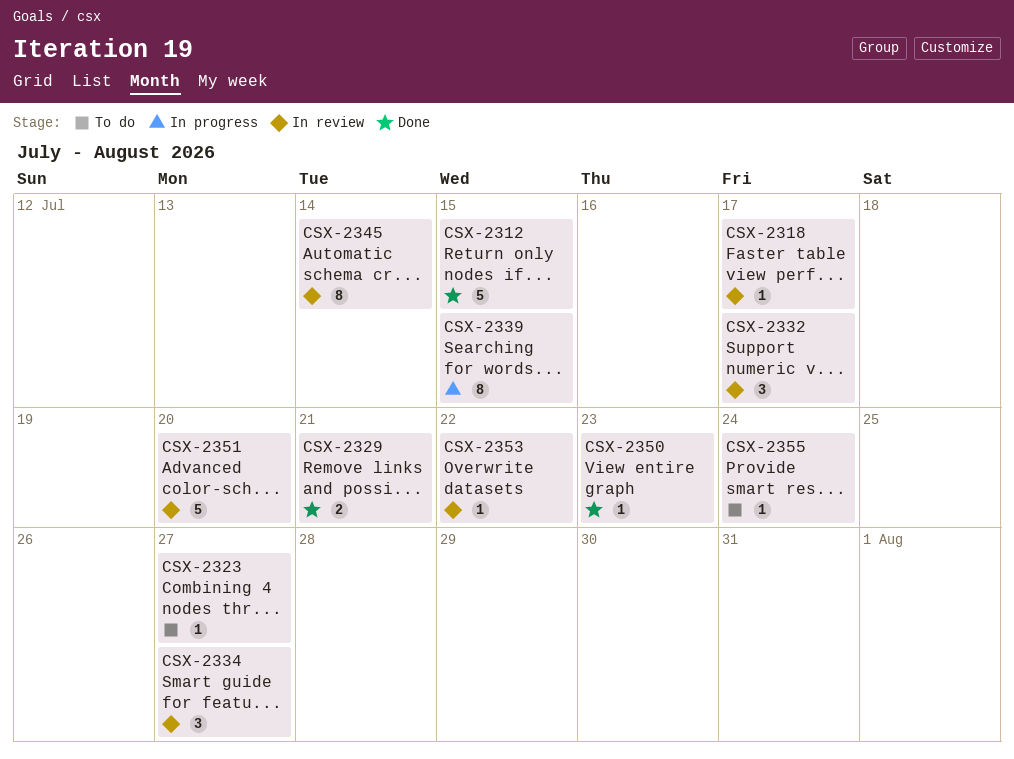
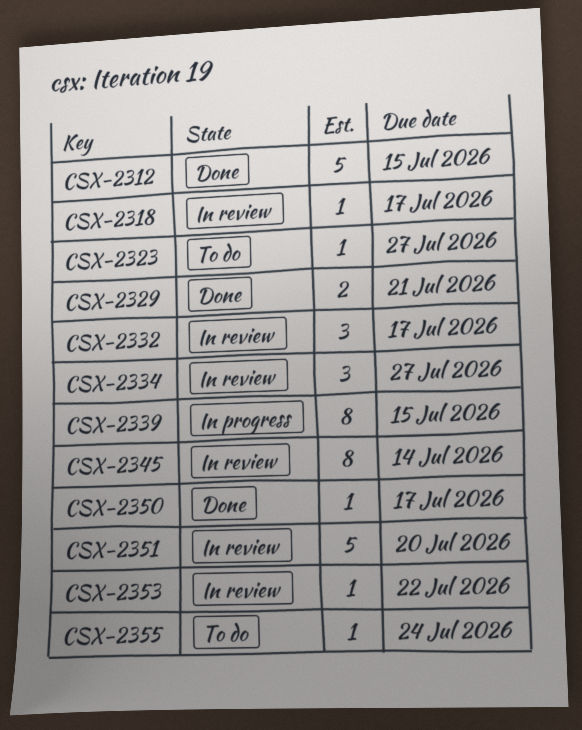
CSX-2350, due: Jul 23 -> Jul 17

